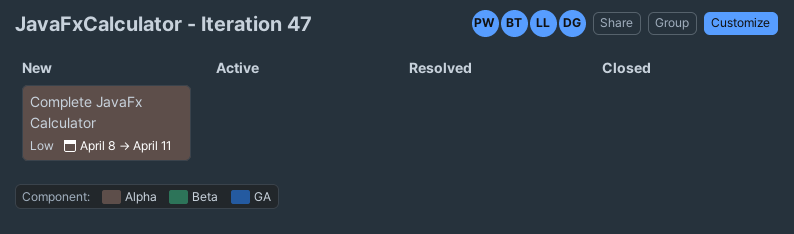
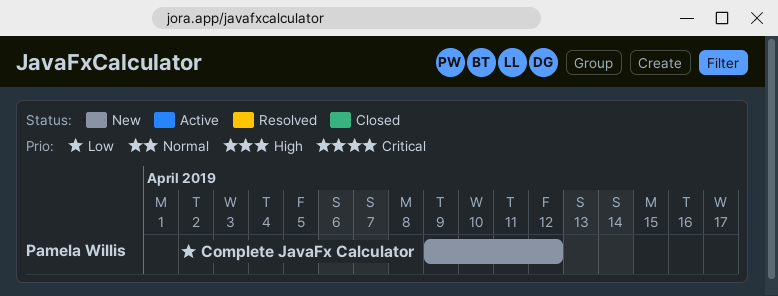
Complete JavaFx Calculator, start: Apr 8 -> Apr 9
Complete JavaFx Calculator, due: Apr 11 -> Apr 12

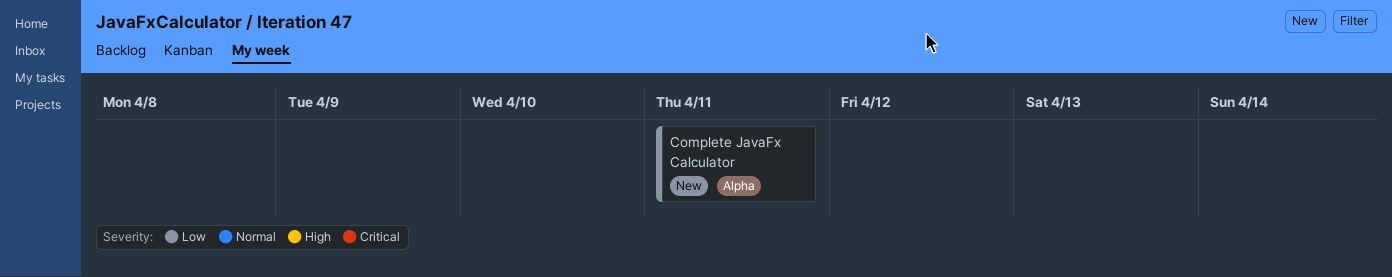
Complete JavaFx Calculator, due: Apr 12 -> Apr 11

